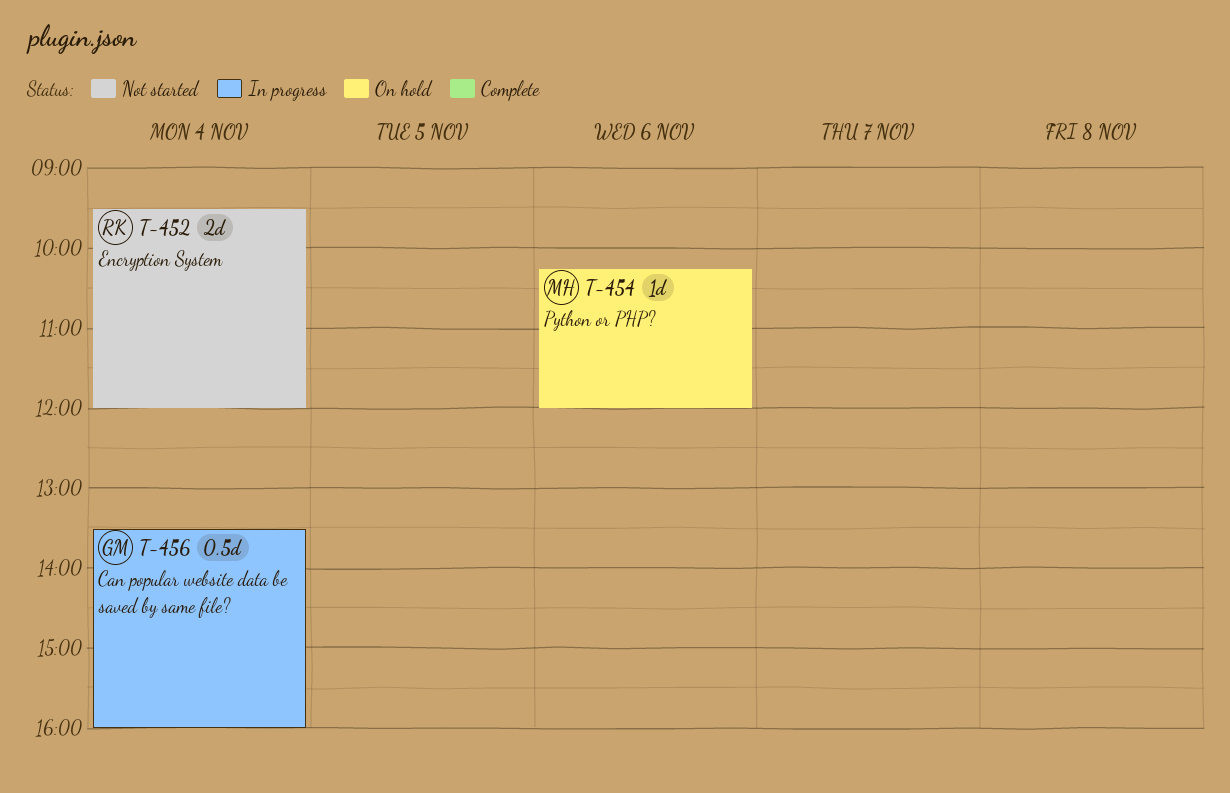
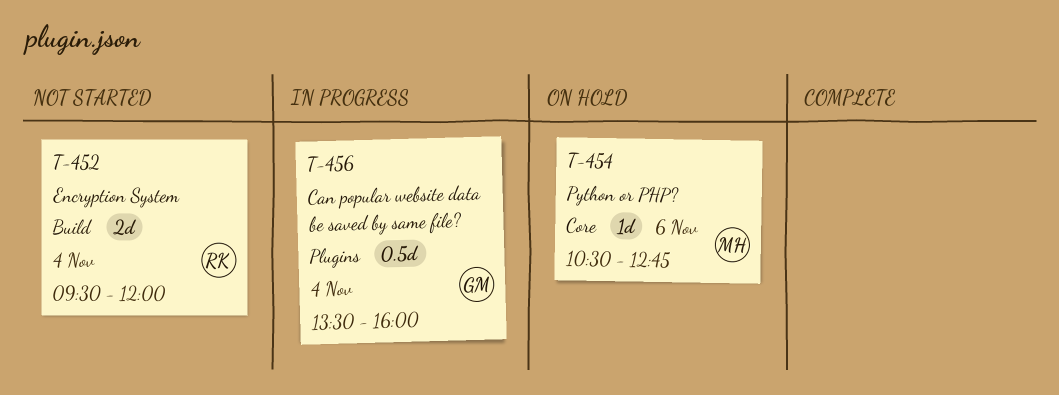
T-454, begins: 10:15 -> 10:30
T-454, ends: 12:00 -> 12:45

